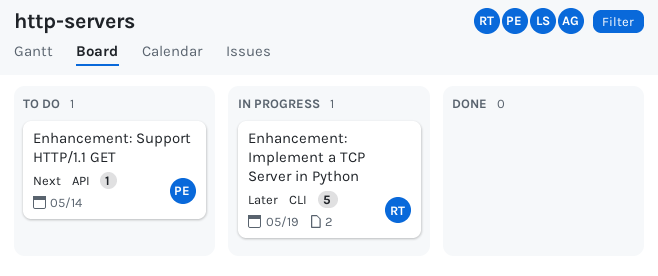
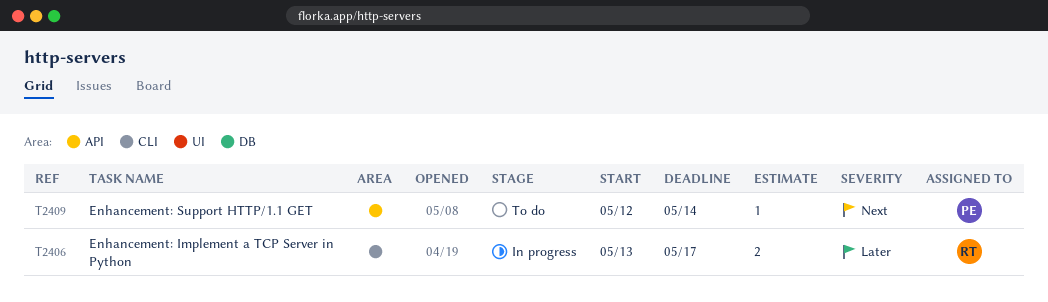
Enhancement: Implement a TCP Server in Python, estimate: 5 -> 2
Enhancement: Implement a TCP Server in Python, due: May 19 -> May 17

